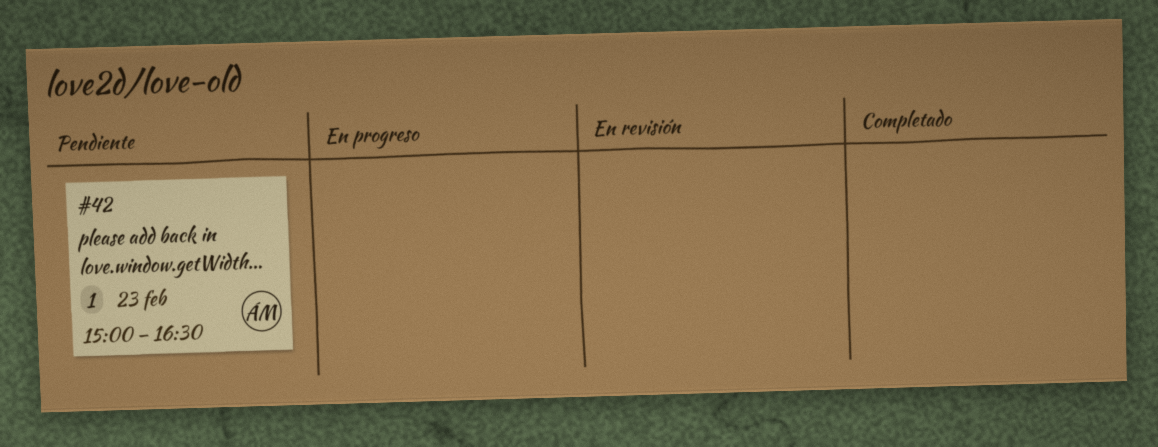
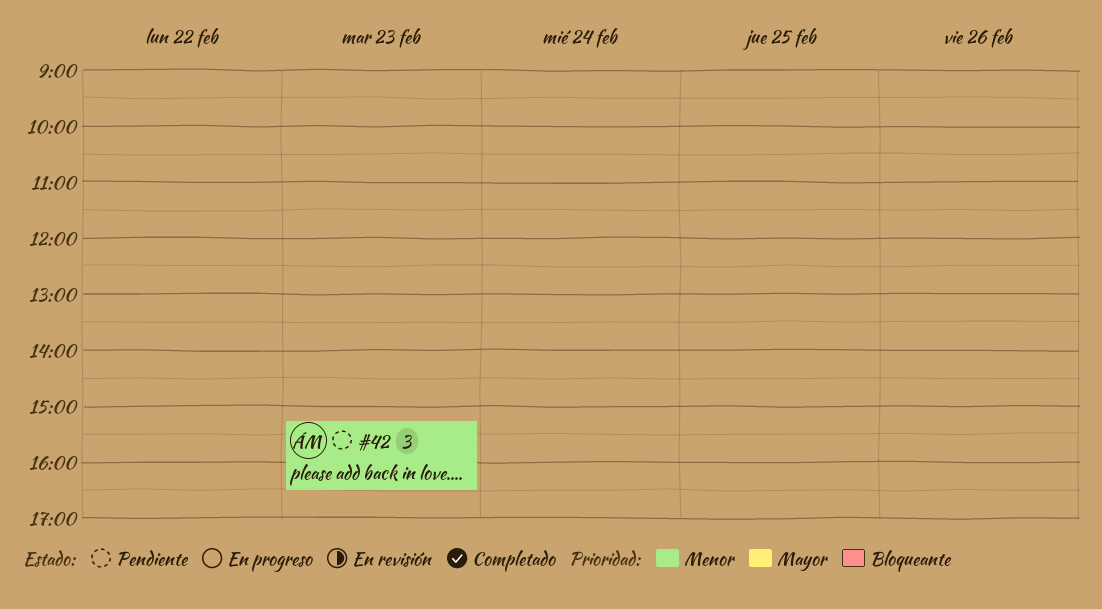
#42, estimate: 1 -> 3
#42, begins: 15:00 -> 15:15

